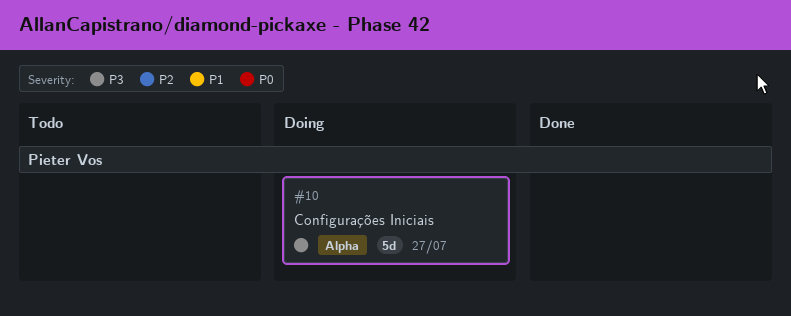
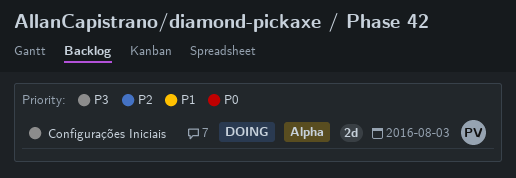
Configurações Iniciais, estimate: 5d -> 2d
Configurações Iniciais, due: Jul 27 -> Aug 3

